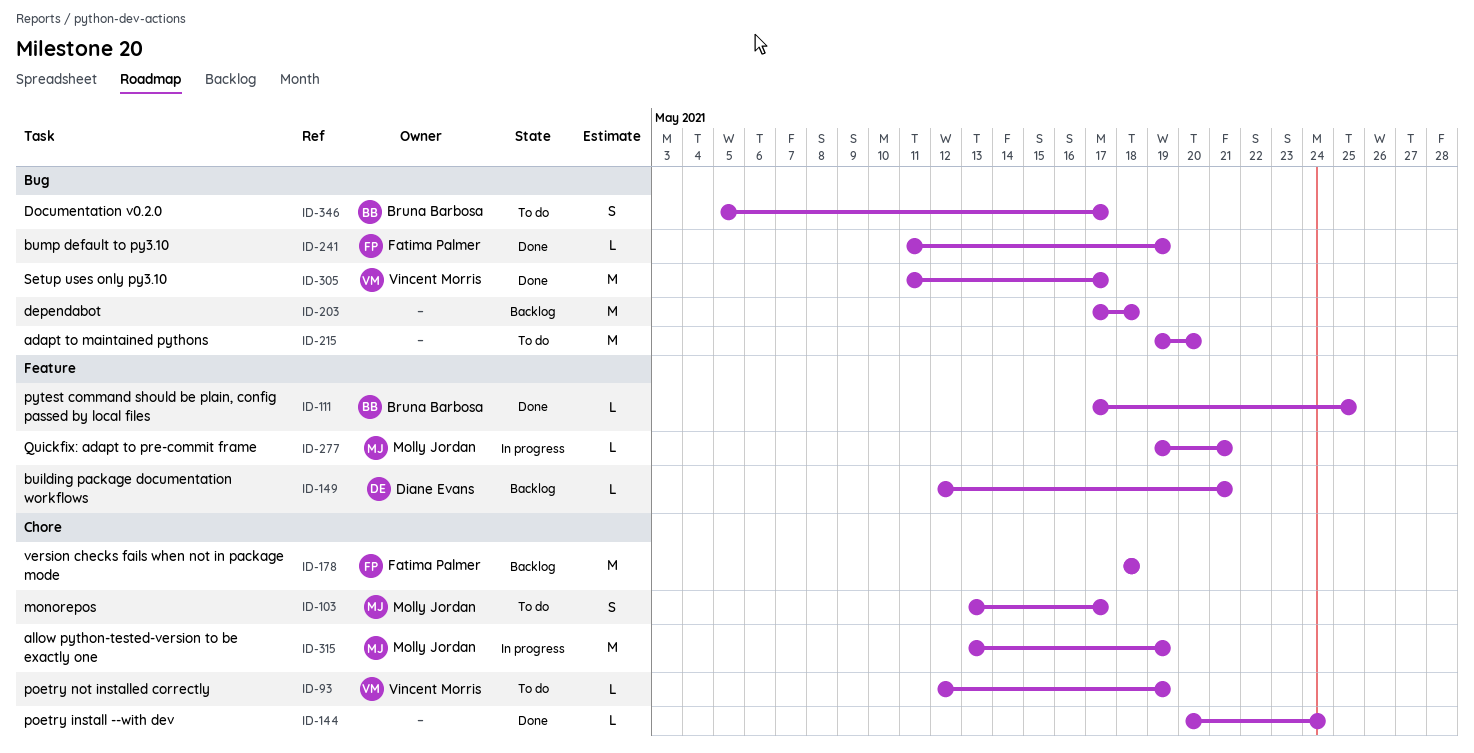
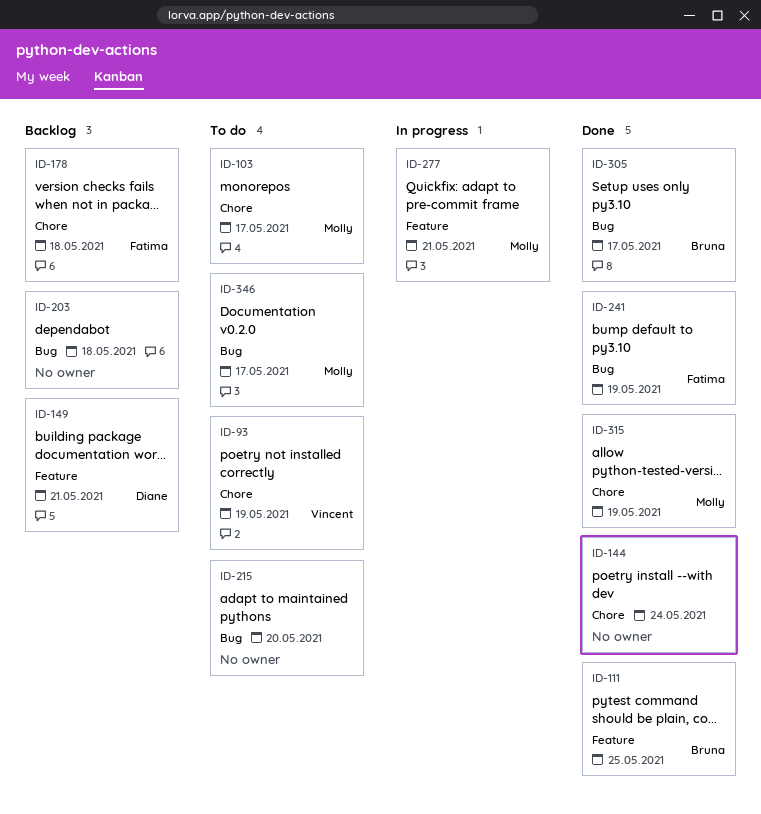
ID-305, owner: Vincent Morris -> Bruna Barbosa
ID-315, status: In progress -> Done
ID-346, owner: Bruna Barbosa -> Molly Jordan

